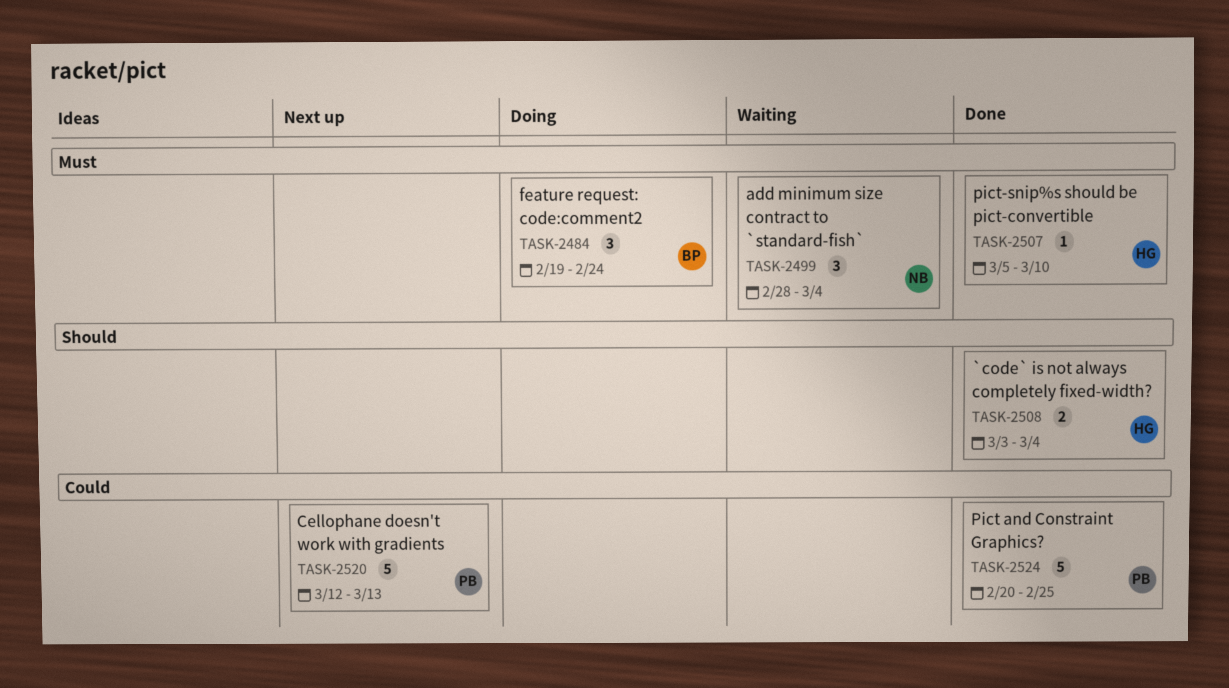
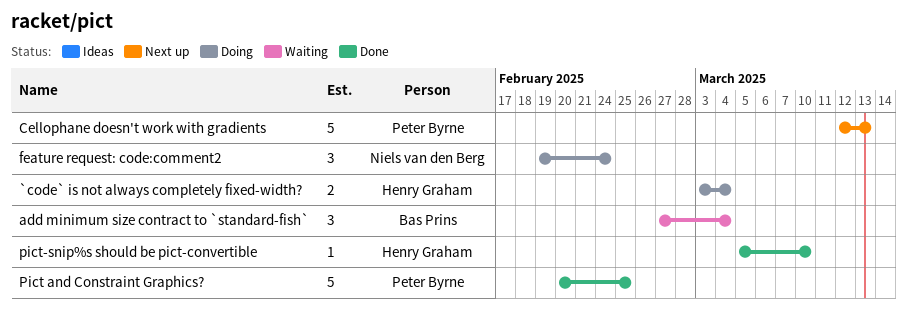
`code` is not always completely fixed-width?, status: Done -> Doing
add minimum size contract to `standard-fish`, owner: Niels van den Berg -> Bas Prins
add minimum size contract to `standard-fish`, start: Feb 28 -> Feb 27
feature request: code:comment2, owner: Bas Prins -> Niels van den Berg

